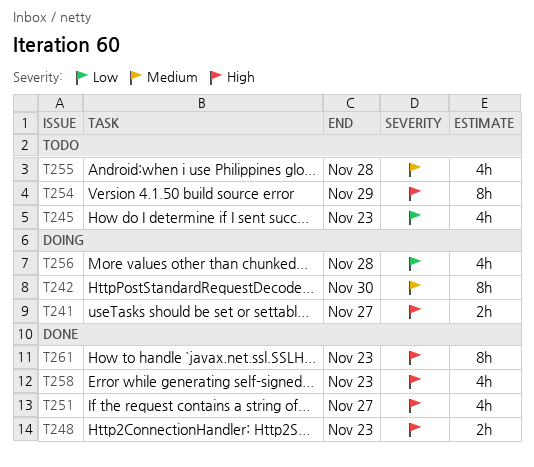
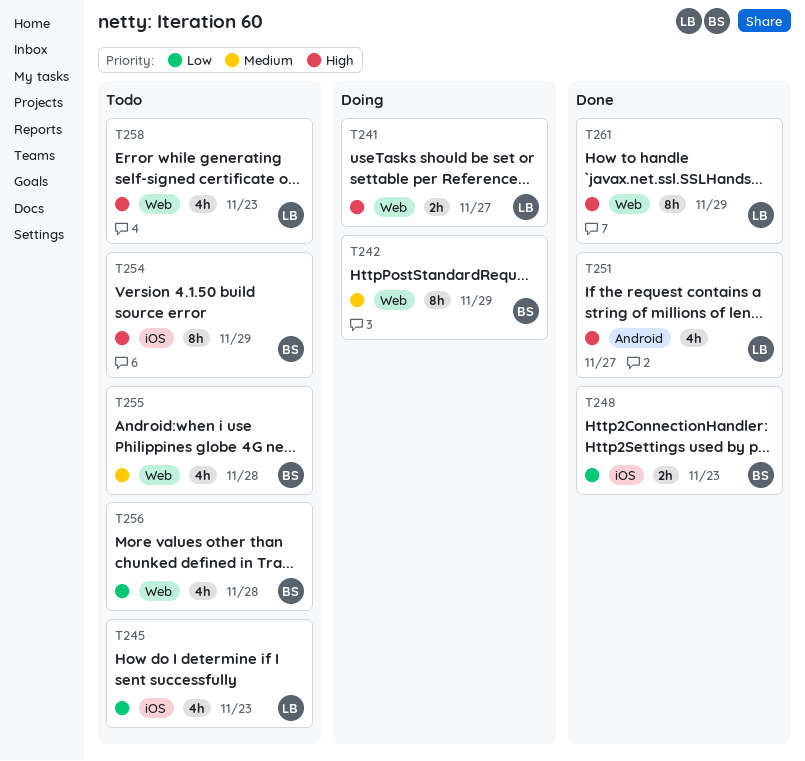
T242, due: Nov 30 -> Nov 29
T248, priority: High -> Low
T256, status: Doing -> Todo
T258, status: Done -> Todo
T261, due: Nov 23 -> Nov 29

